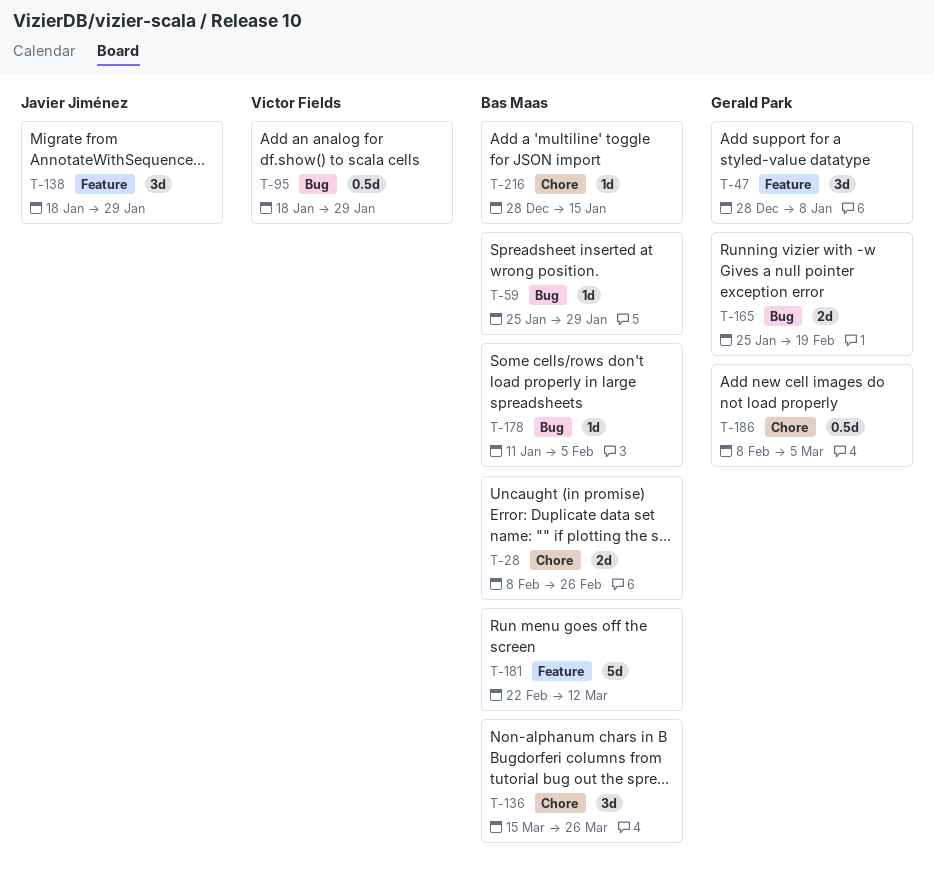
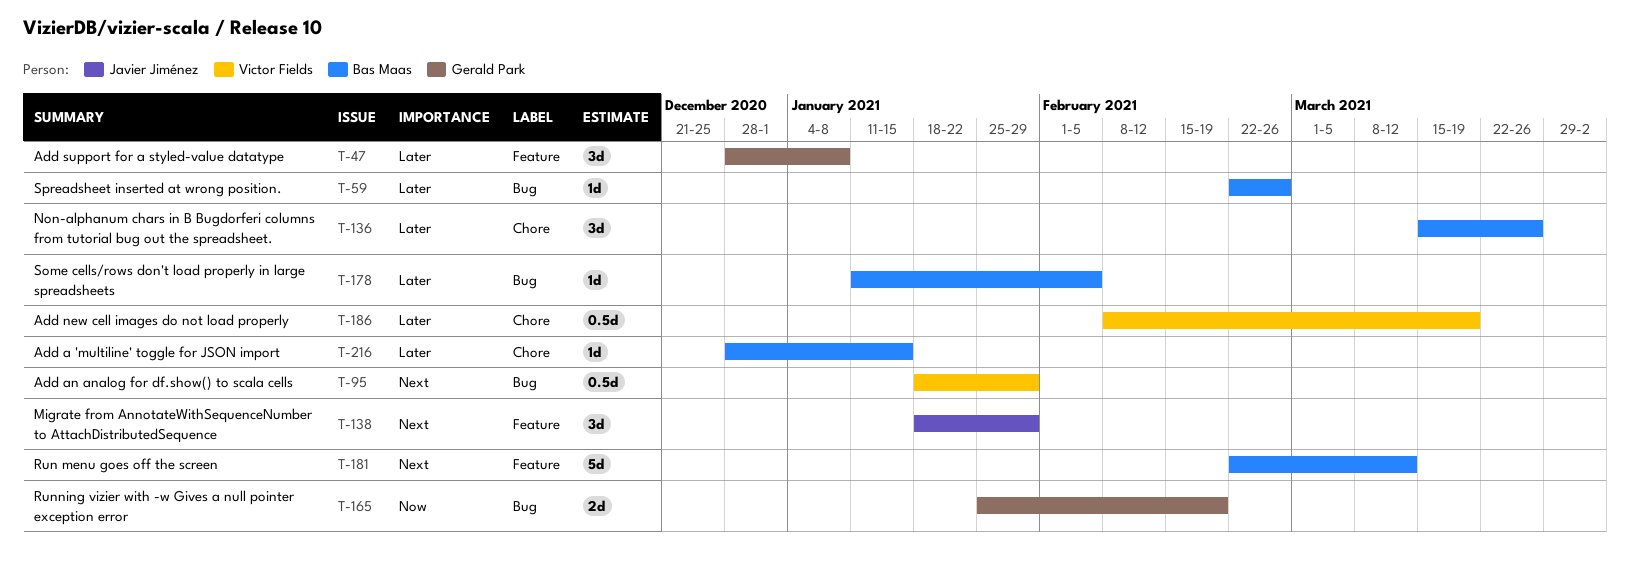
T-28: present -> none
T-59, start: Jan 25 -> Feb 22
T-59, due: Jan 29 -> Feb 26
T-186, owner: Gerald Park -> Victor Fields
T-186, due: Mar 5 -> Mar 19

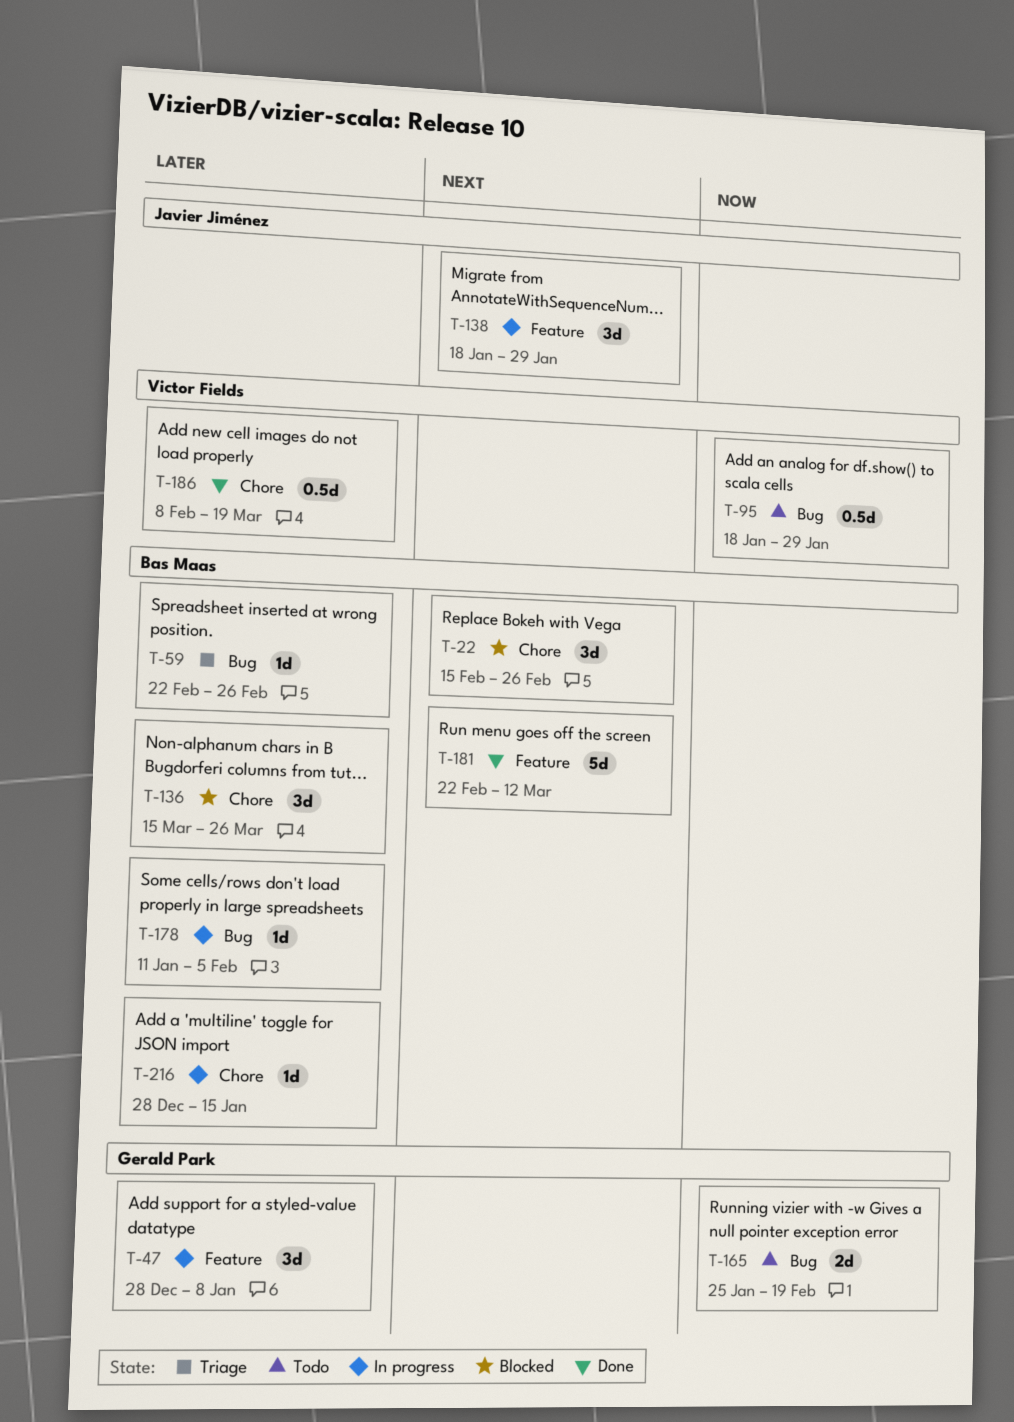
T-22: none -> present
T-95, priority: Next -> Now

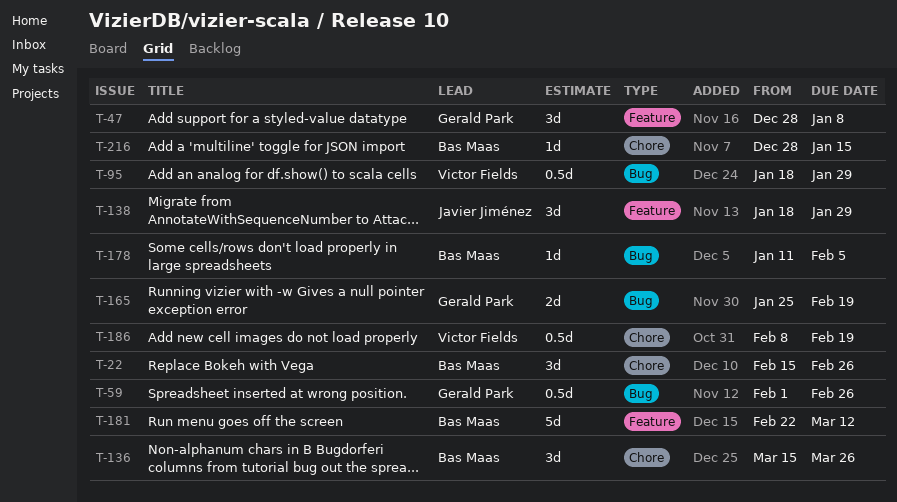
T-59, owner: Bas Maas -> Gerald Park
T-59, estimate: 1d -> 0.5d
T-59, start: Feb 22 -> Feb 1
T-186, due: Mar 19 -> Feb 19

